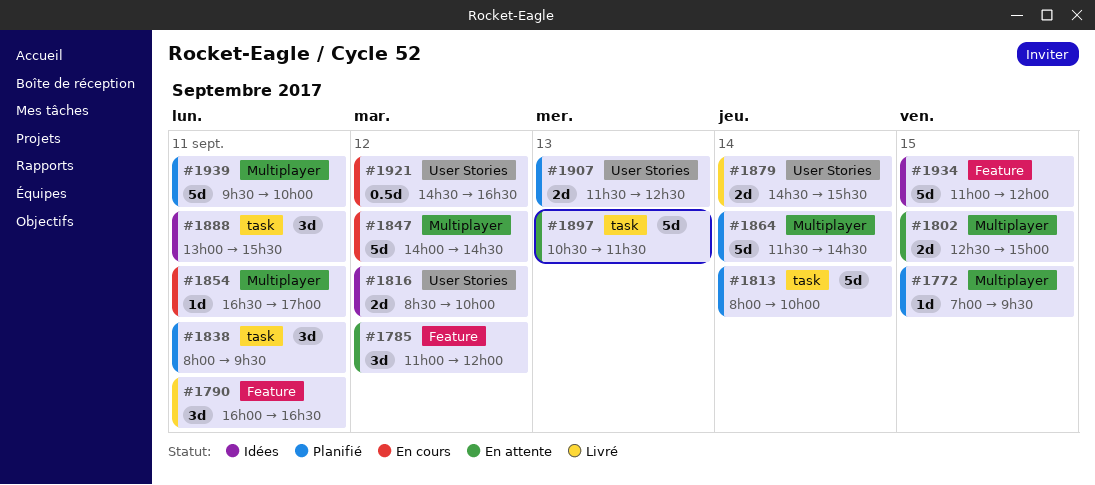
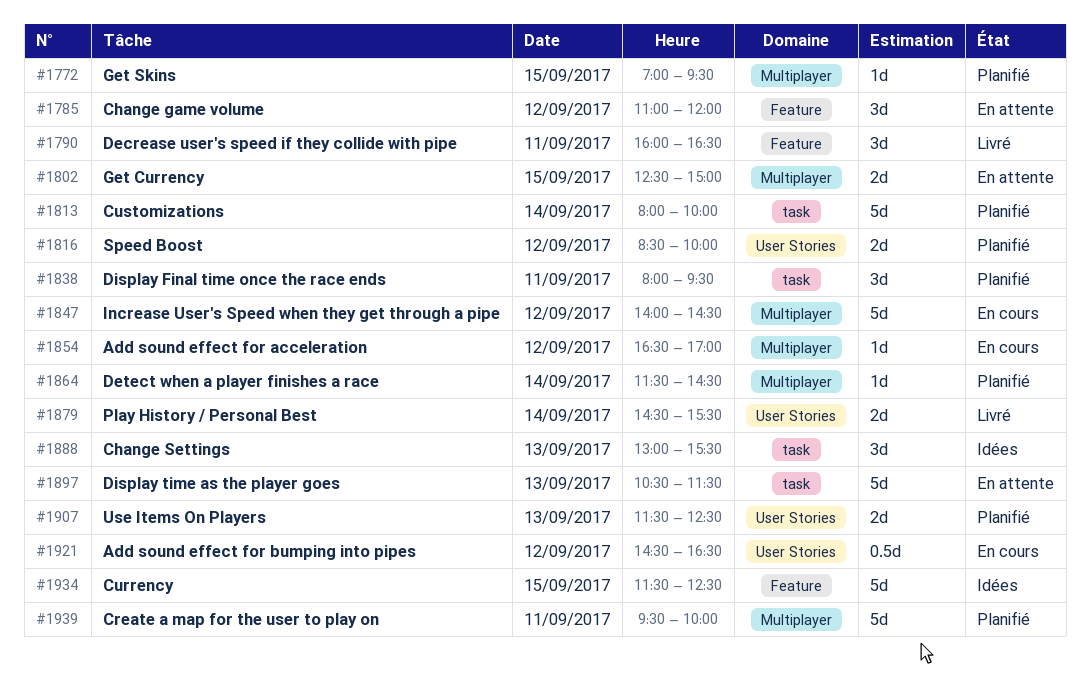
#1816, status: Idées -> Planifié
#1854, day: Sep 11 -> Sep 12
#1864, estimate: 5d -> 1d
#1888, day: Sep 11 -> Sep 13
#1934, begins: 11:00 -> 11:30
#1934, ends: 12:00 -> 12:30

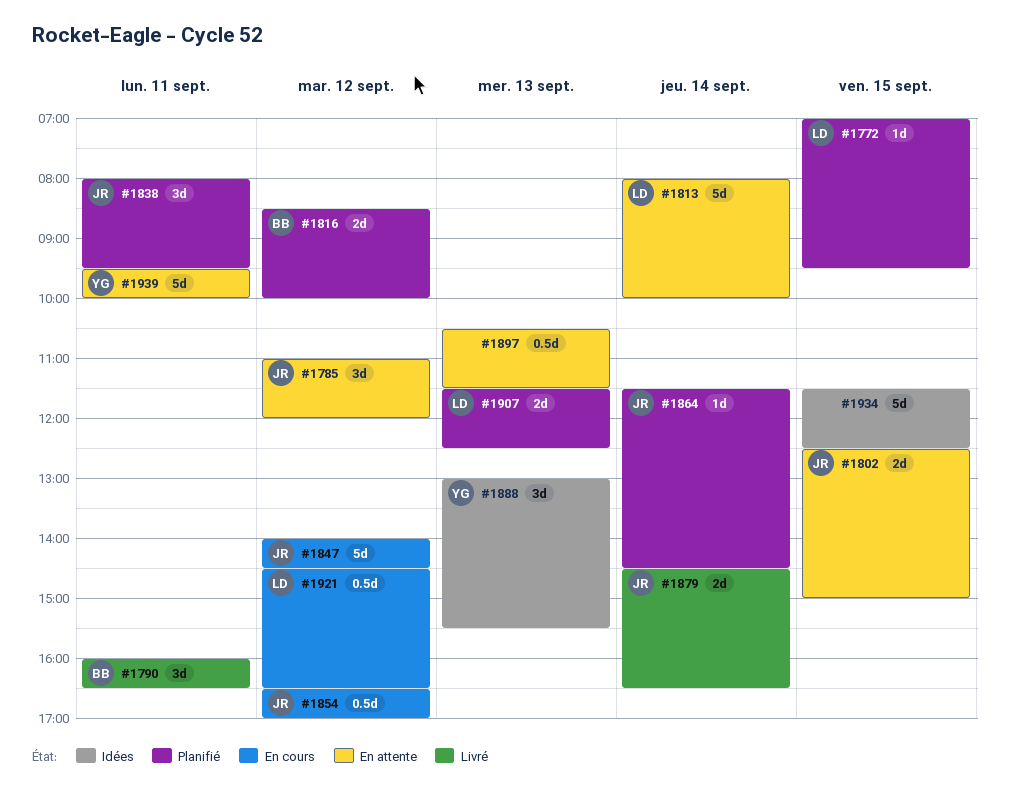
#1813, status: Planifié -> En attente
#1854, estimate: 1d -> 0.5d
#1879, ends: 15:30 -> 16:30
#1897, estimate: 5d -> 0.5d
#1939, status: Planifié -> En attente

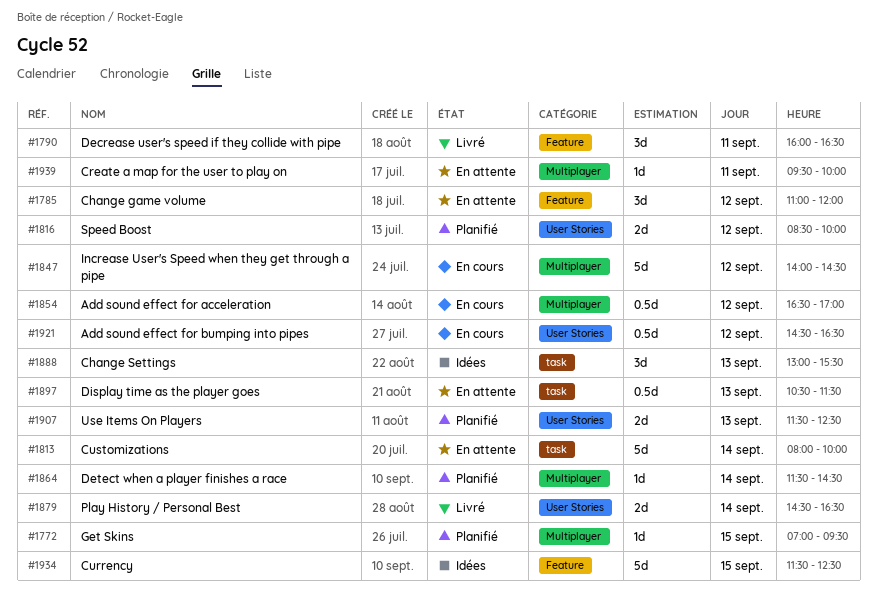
#1802: present -> none
#1838: present -> none
#1939, estimate: 5d -> 1d

